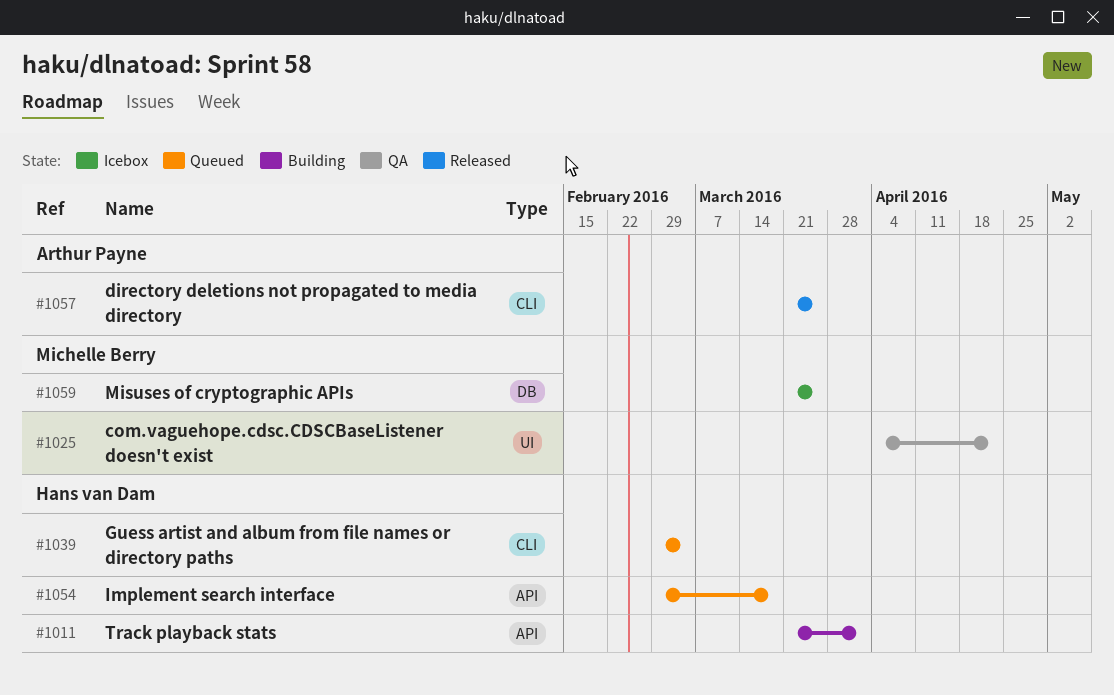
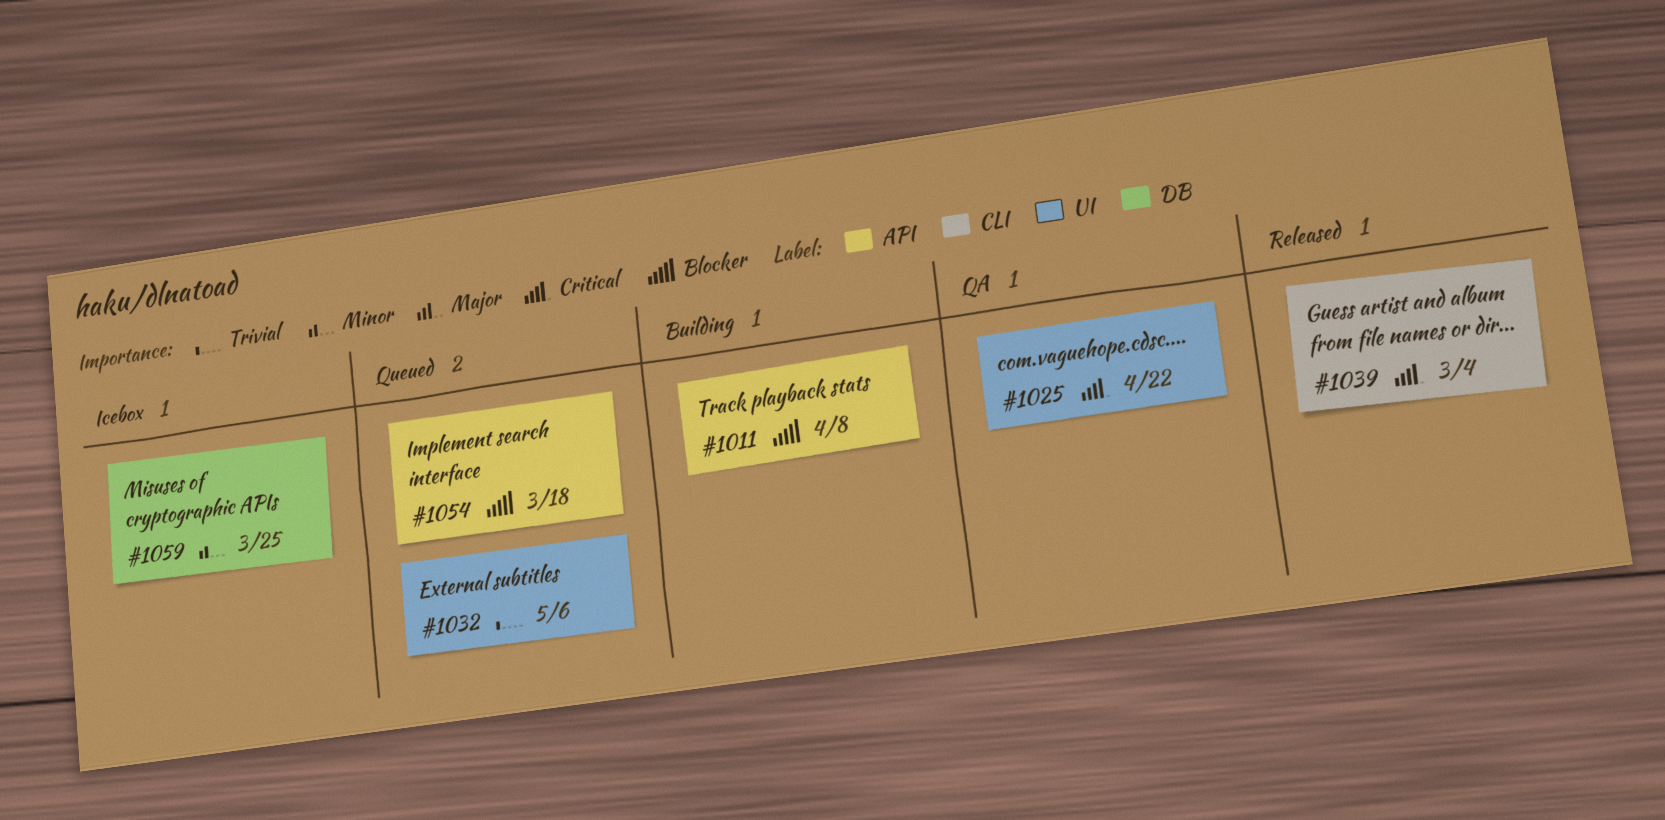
#1011, due: Apr 1 -> Apr 8
#1032: none -> present
#1039, status: Queued -> Released
#1057: present -> none

